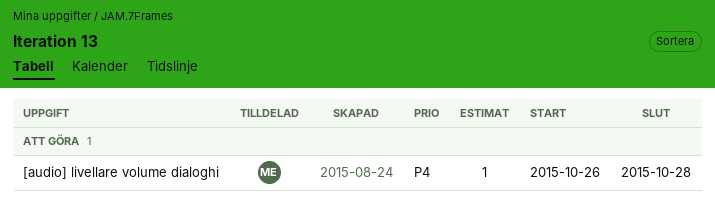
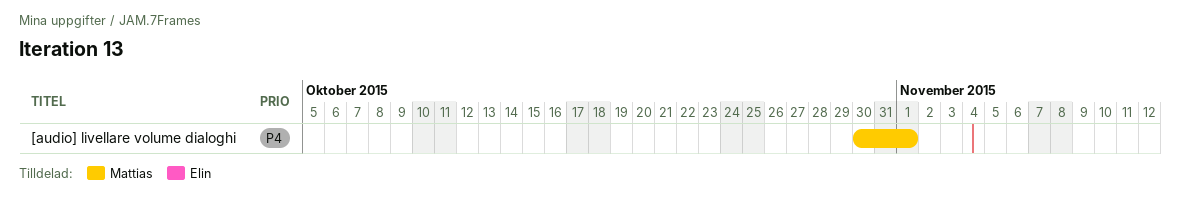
[audio] livellare volume dialoghi, start: Oct 26 -> Oct 30
[audio] livellare volume dialoghi, due: Oct 28 -> Nov 1

